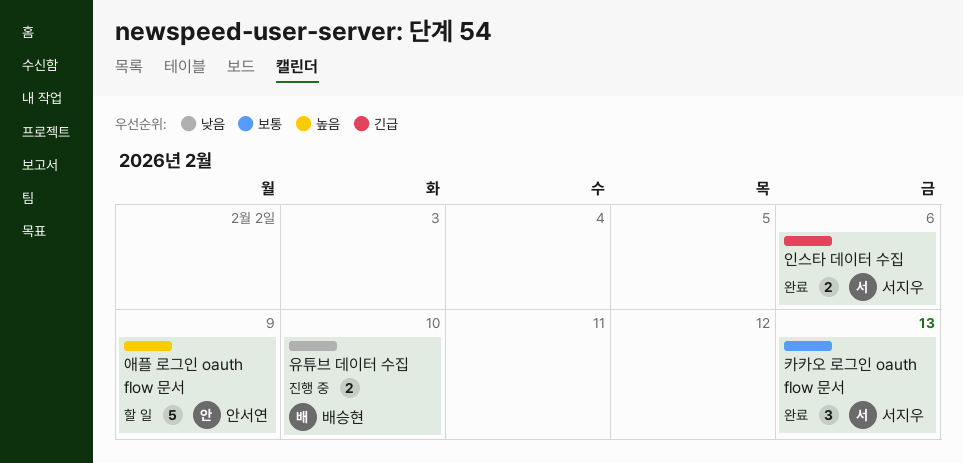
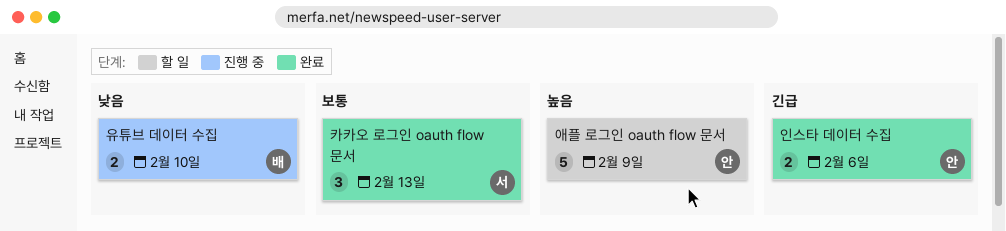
인스타 데이터 수집, owner: 서지우 -> 안서연

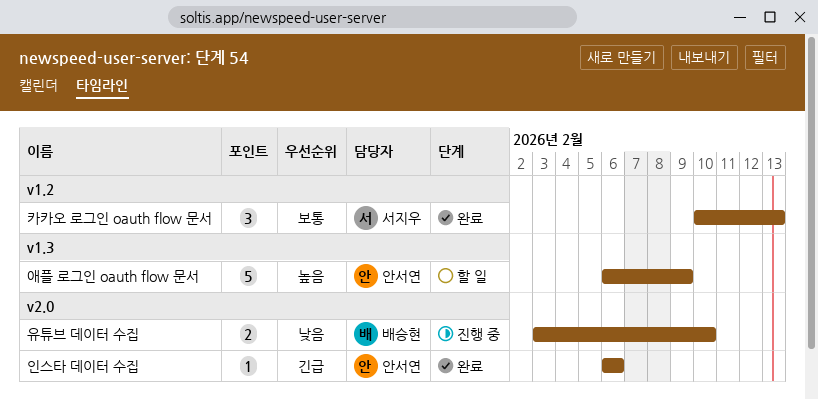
인스타 데이터 수집, estimate: 2 -> 1

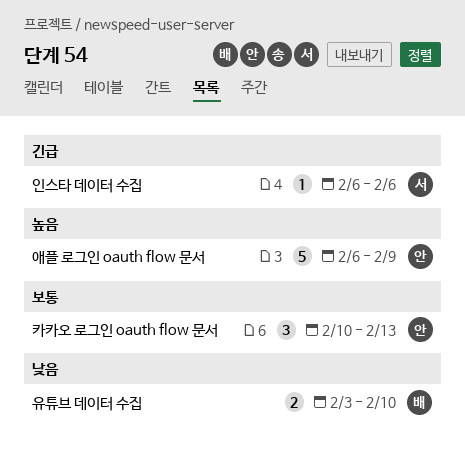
인스타 데이터 수집, owner: 안서연 -> 서지우
카카오 로그인 oauth flow 문서, owner: 서지우 -> 안서연

